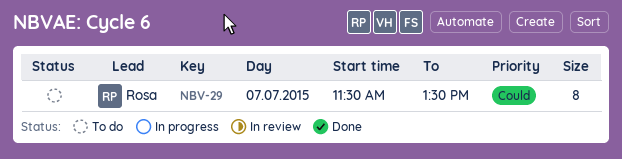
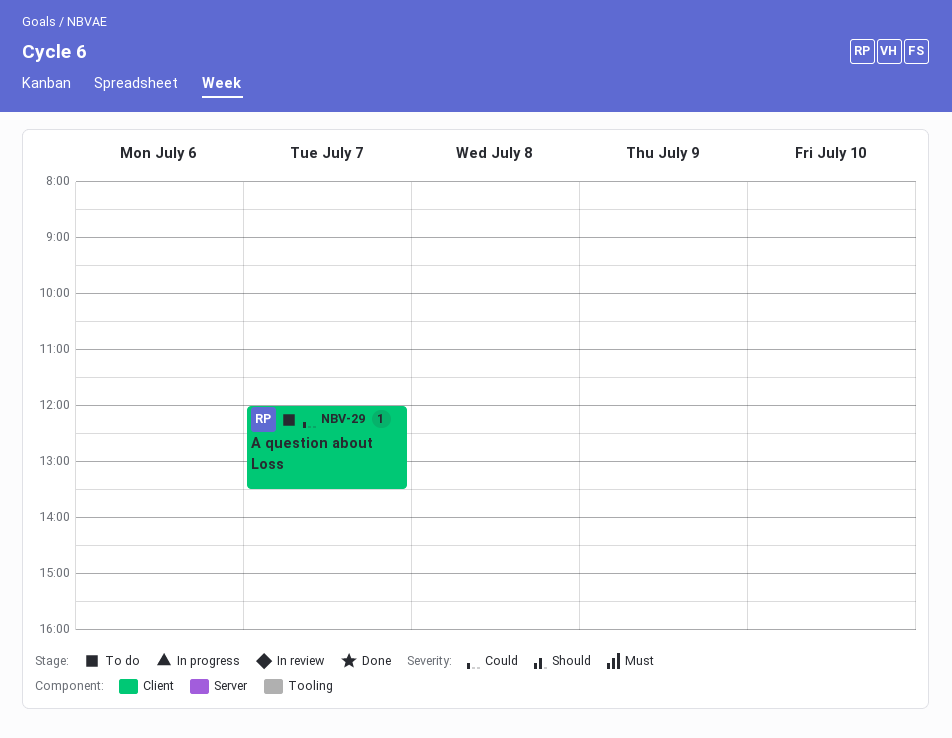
NBV-29, estimate: 8 -> 1
NBV-29, begins: 11:30 -> 12:00

